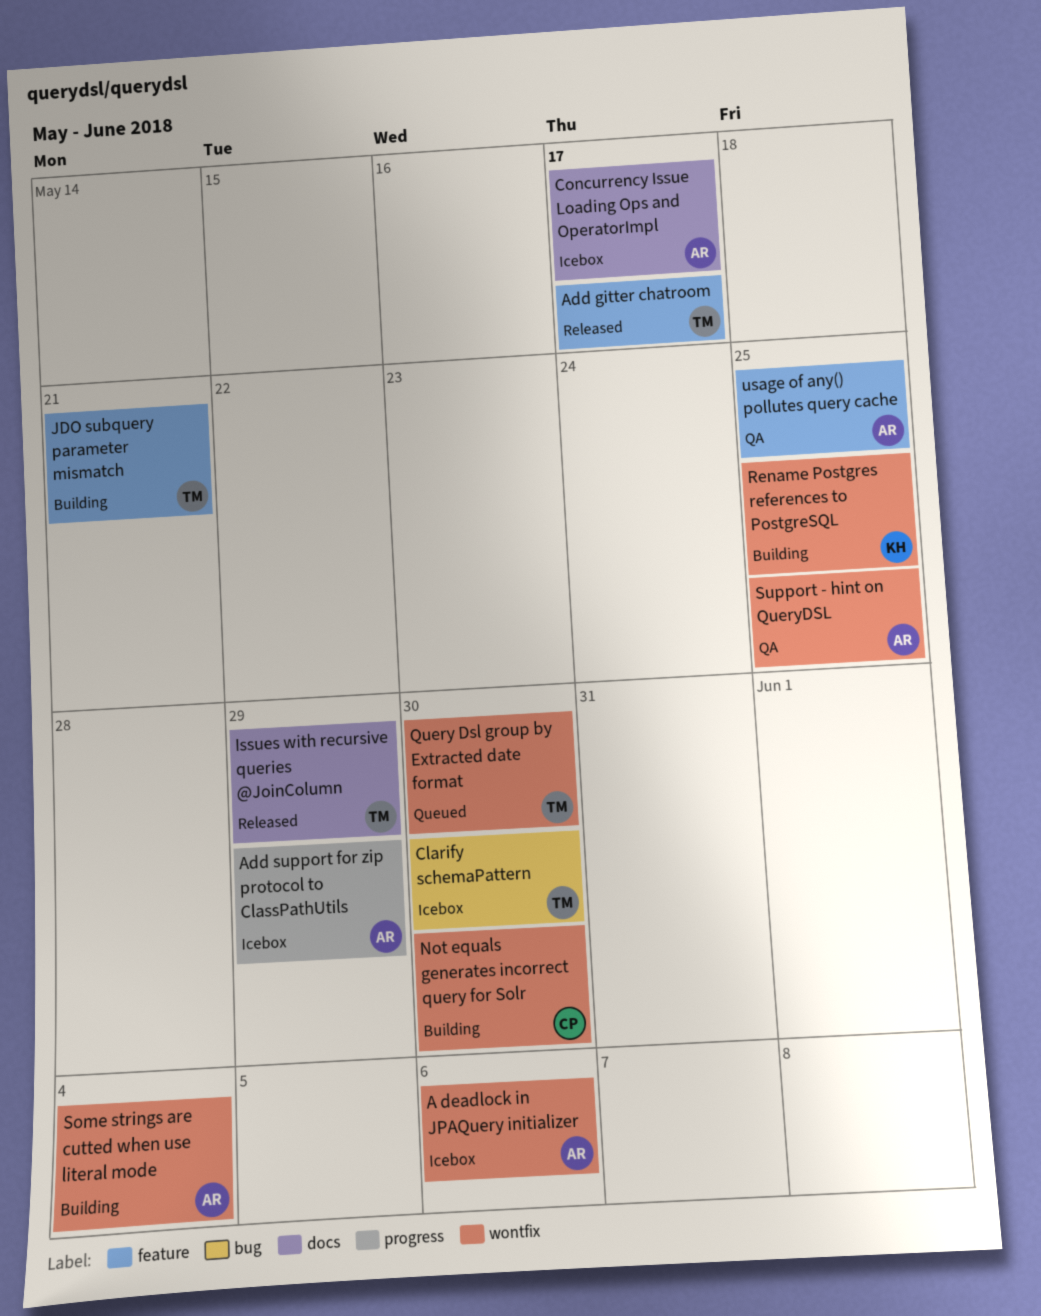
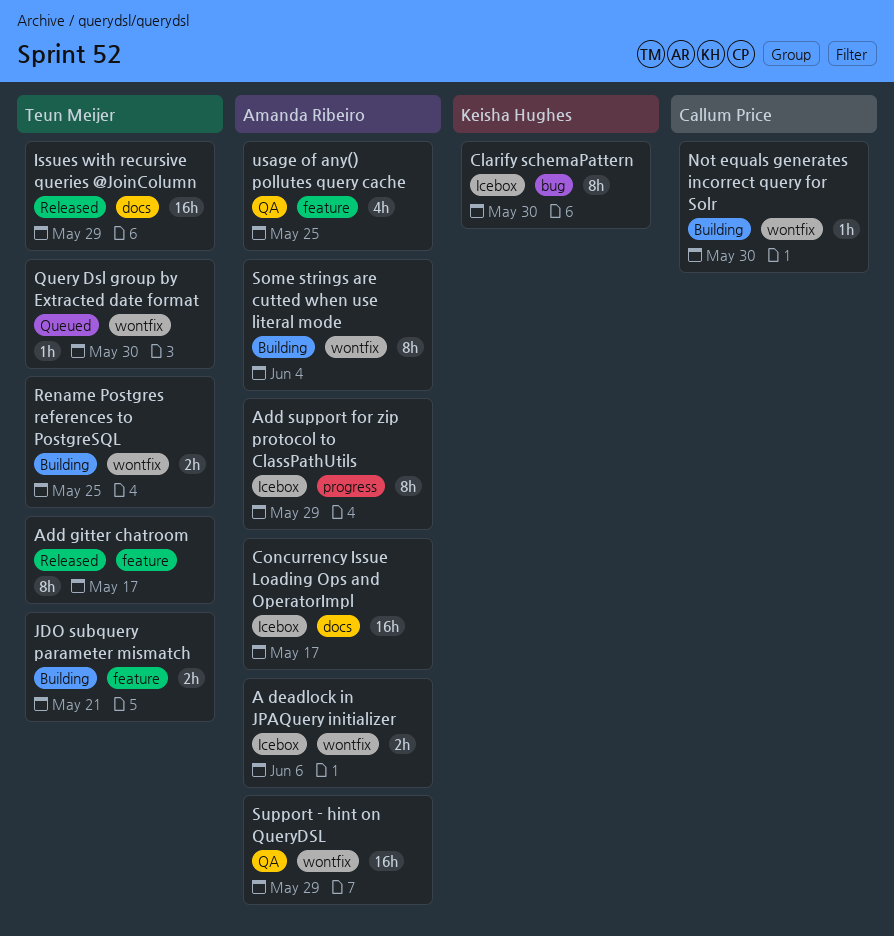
Clarify schemaPattern, owner: Teun Meijer -> Keisha Hughes
Rename Postgres references to PostgreSQL, owner: Keisha Hughes -> Teun Meijer
Support - hint on QueryDSL, due: May 25 -> May 29

